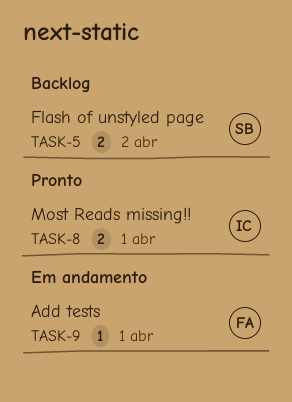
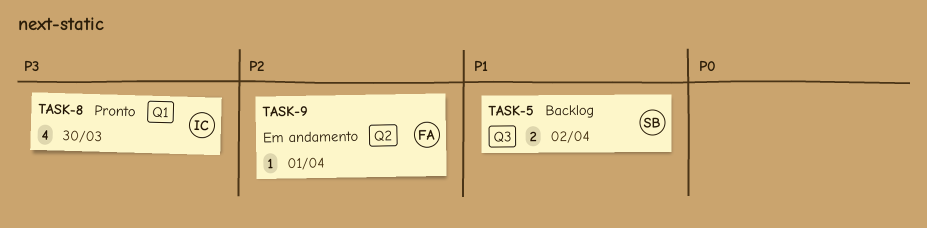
TASK-8, estimate: 2 -> 4
TASK-8, due: Apr 1 -> Mar 30

